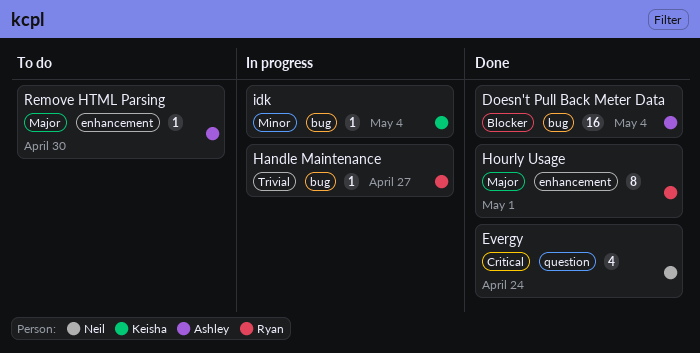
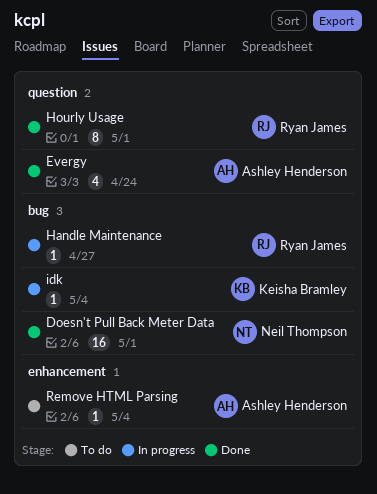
Doesn't Pull Back Meter Data, owner: Ashley Henderson -> Neil Thompson
Doesn't Pull Back Meter Data, due: May 4 -> May 1
Evergy, owner: Neil Thompson -> Ashley Henderson
Hourly Usage, label: enhancement -> question
Remove HTML Parsing, due: Apr 30 -> May 4

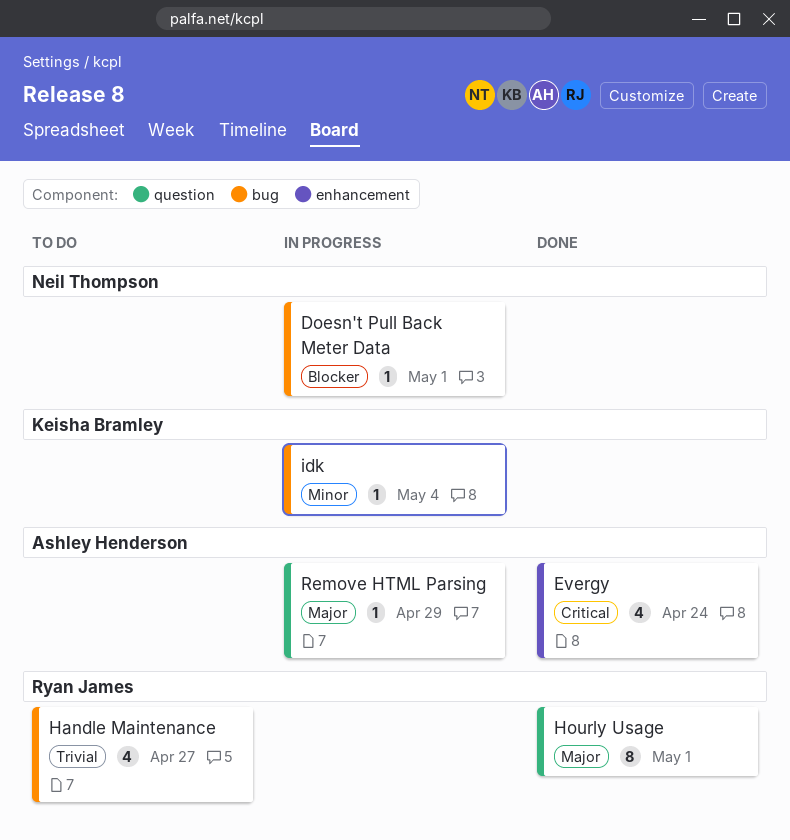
Doesn't Pull Back Meter Data, status: Done -> In progress
Doesn't Pull Back Meter Data, estimate: 16 -> 1
Evergy, label: question -> enhancement
Handle Maintenance, status: In progress -> To do
Handle Maintenance, estimate: 1 -> 4
Remove HTML Parsing, status: To do -> In progress
Remove HTML Parsing, label: enhancement -> question
Remove HTML Parsing, due: May 4 -> Apr 29

